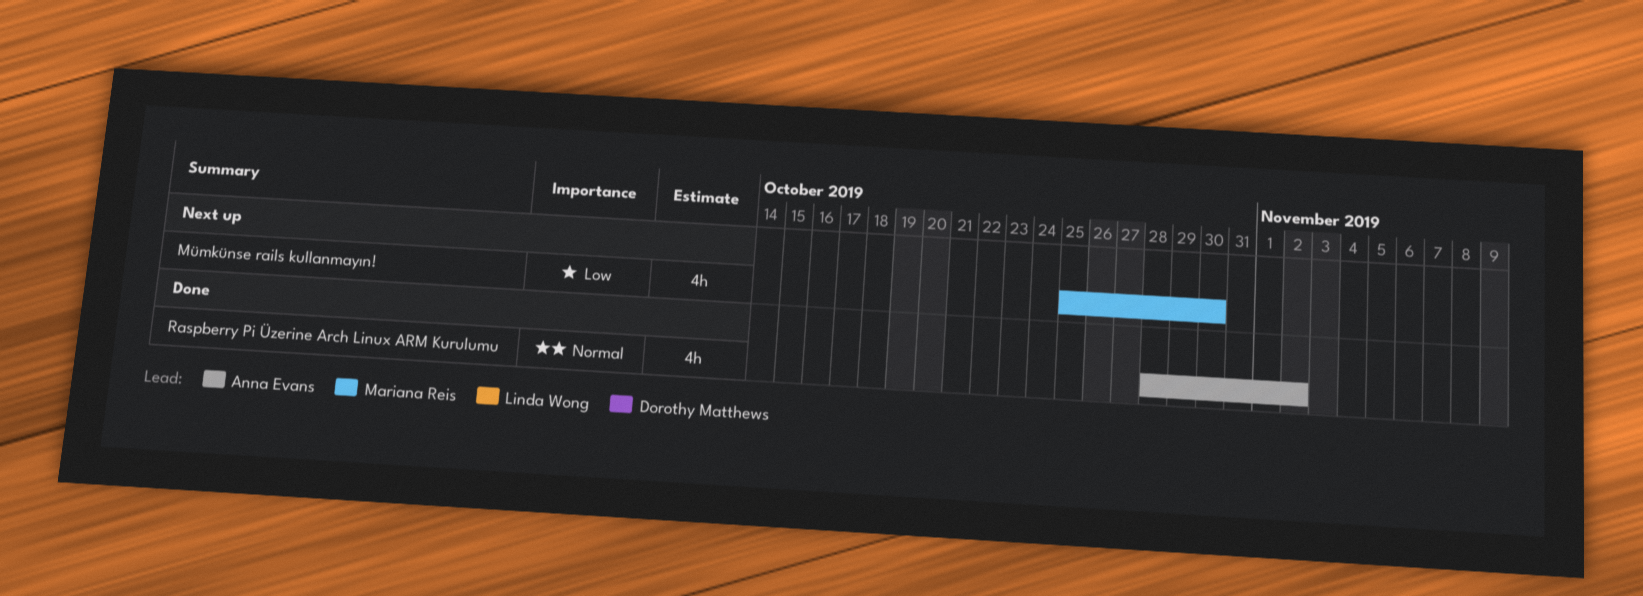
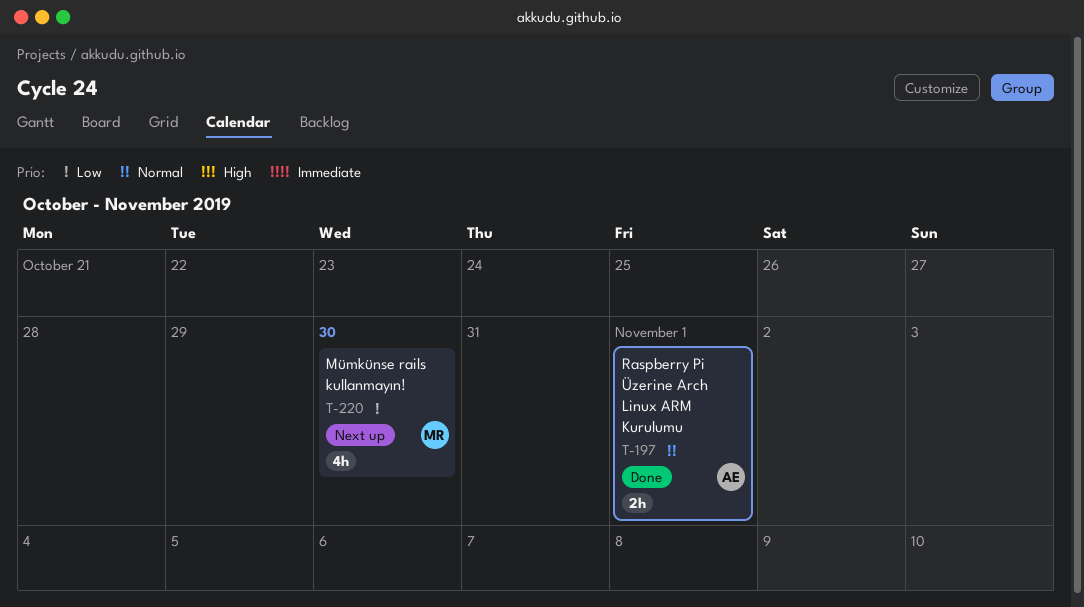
Raspberry Pi Üzerine Arch Linux ARM Kurulumu, estimate: 4h -> 2h
Raspberry Pi Üzerine Arch Linux ARM Kurulumu, due: Nov 2 -> Nov 1

